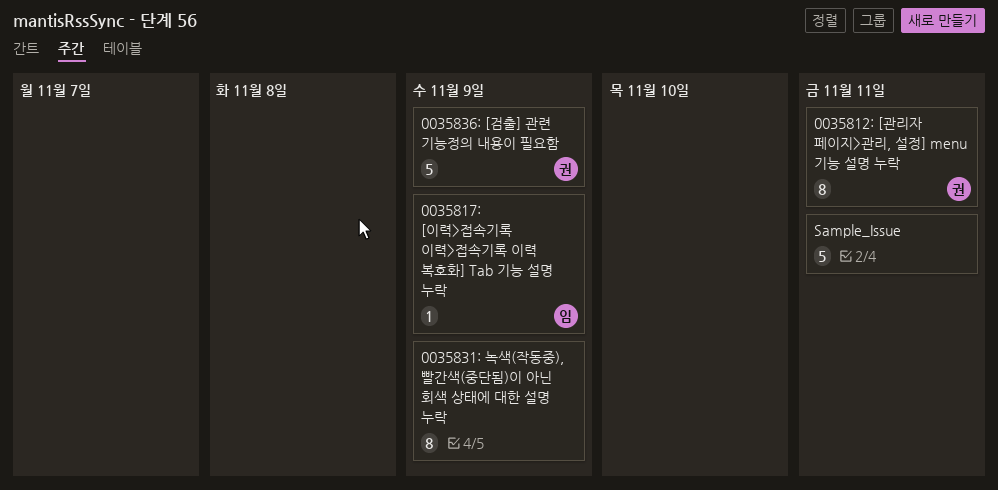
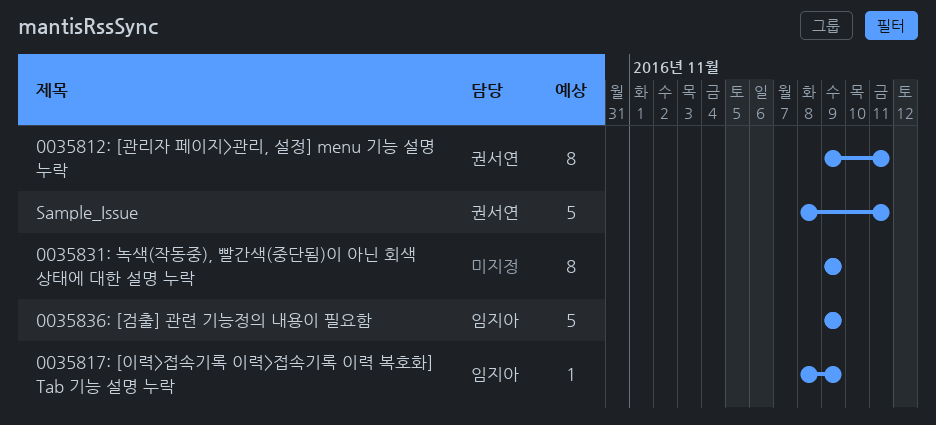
0035836: [검출] 관련 기능정의 내용이 필요함, owner: 권서연 -> 임지아
Sample_Issue, owner: none -> 권서연

